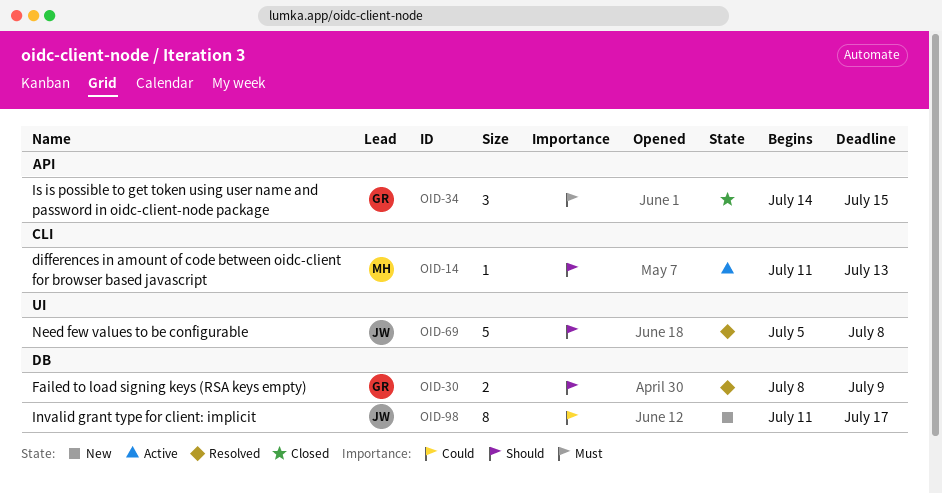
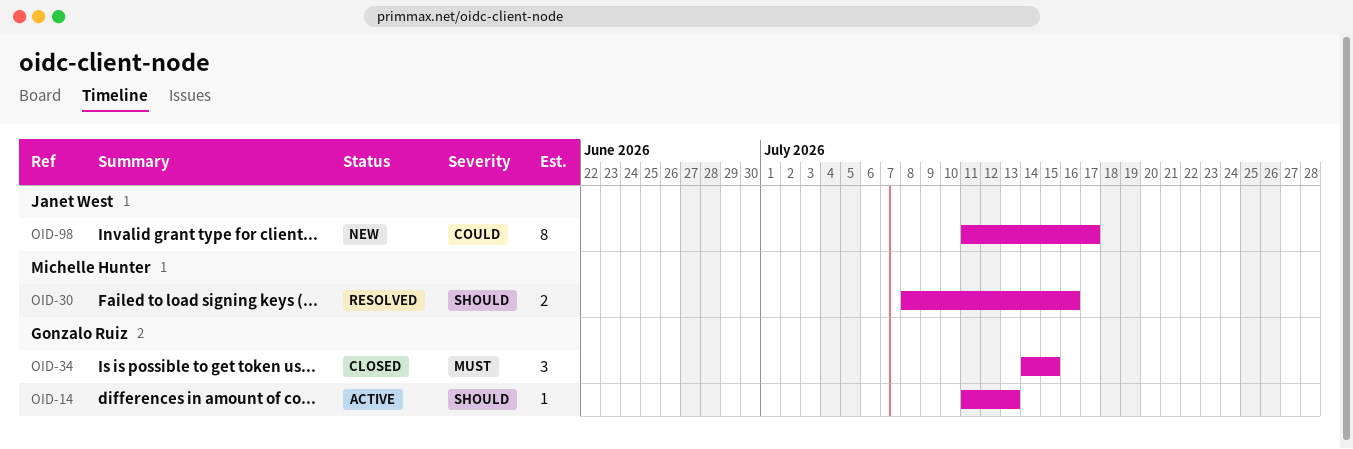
OID-14, owner: Michelle Hunter -> Gonzalo Ruiz
OID-30, owner: Gonzalo Ruiz -> Michelle Hunter
OID-30, due: Jul 9 -> Jul 16
OID-69: present -> none

